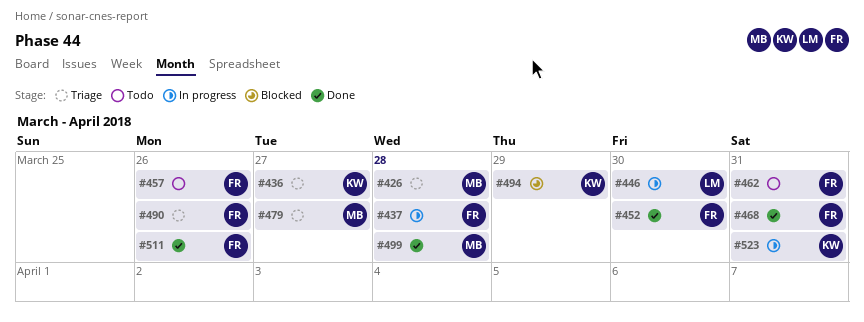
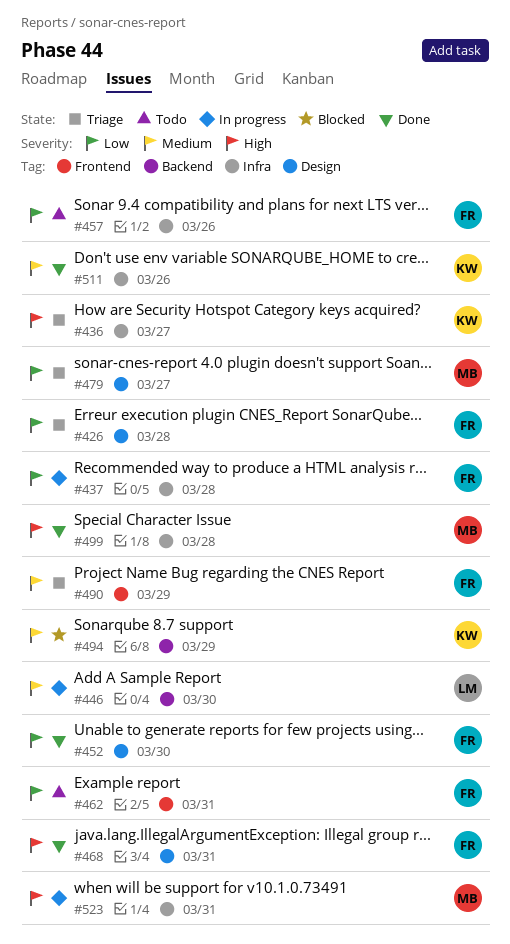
#426, owner: MB -> FR
#490, due: Mar 26 -> Mar 29
#511, owner: FR -> KW
#523, owner: KW -> MB

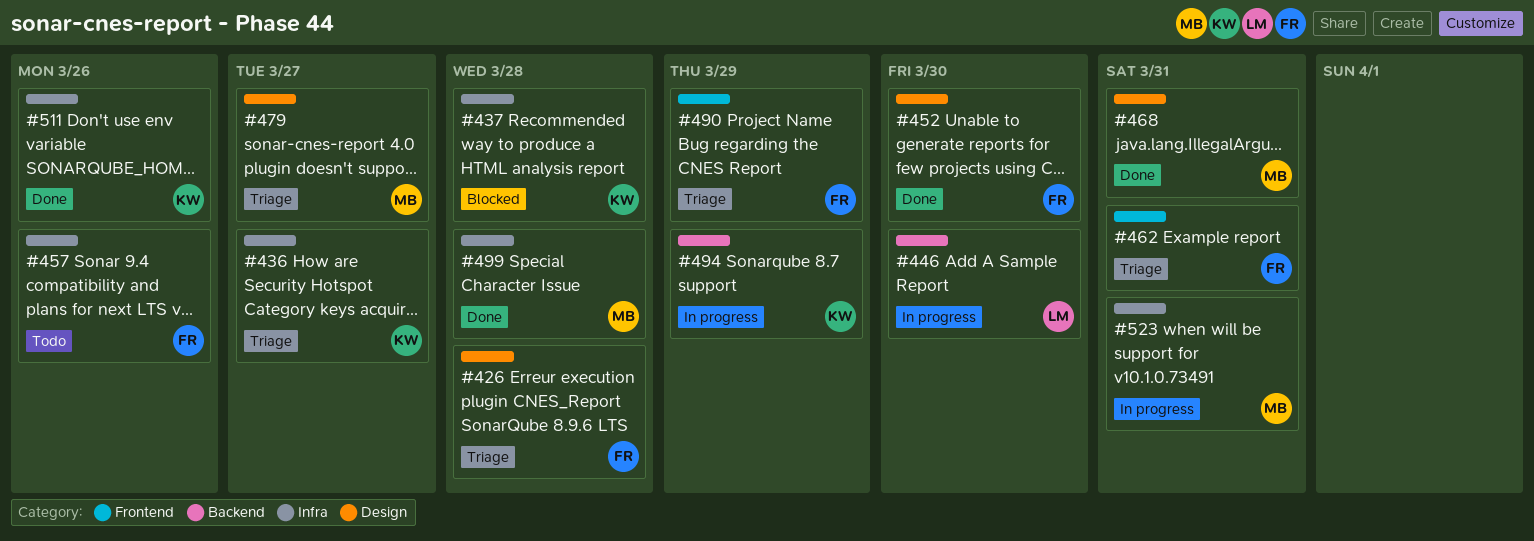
#437, status: In progress -> Blocked
#437, owner: FR -> KW
#462, status: Todo -> Triage
#468, owner: FR -> MB
#494, status: Blocked -> In progress

